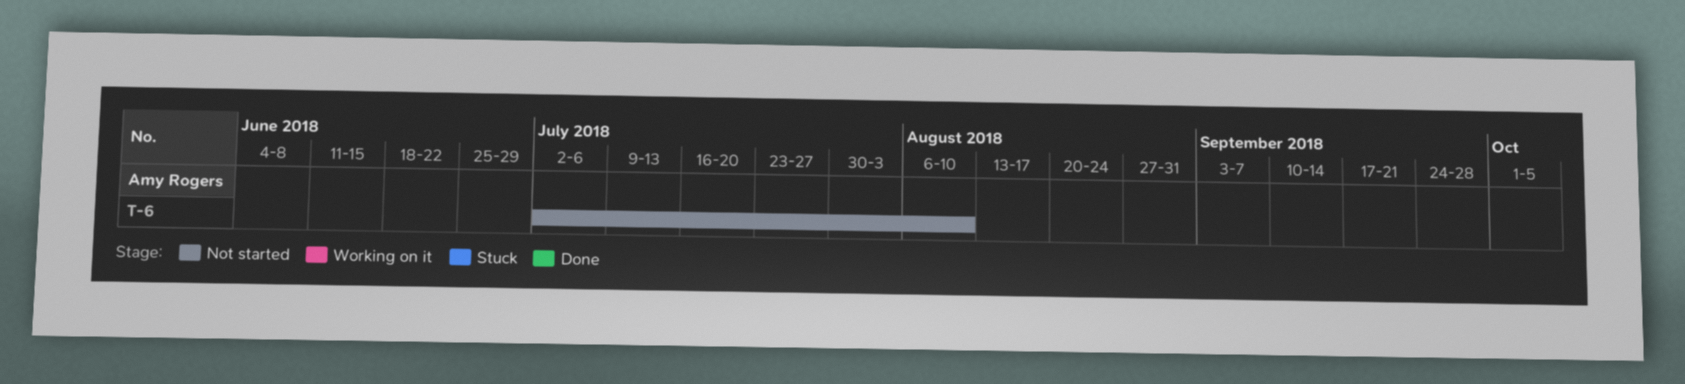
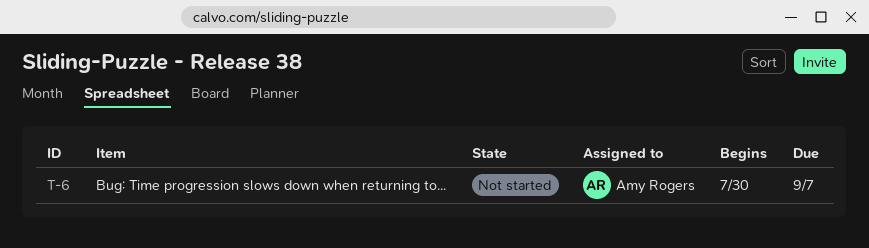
T-6, start: Jul 2 -> Jul 30
T-6, due: Aug 10 -> Sep 7

